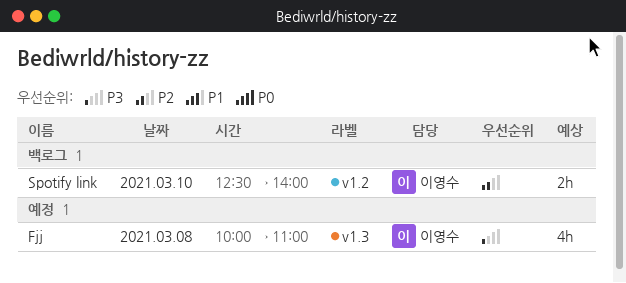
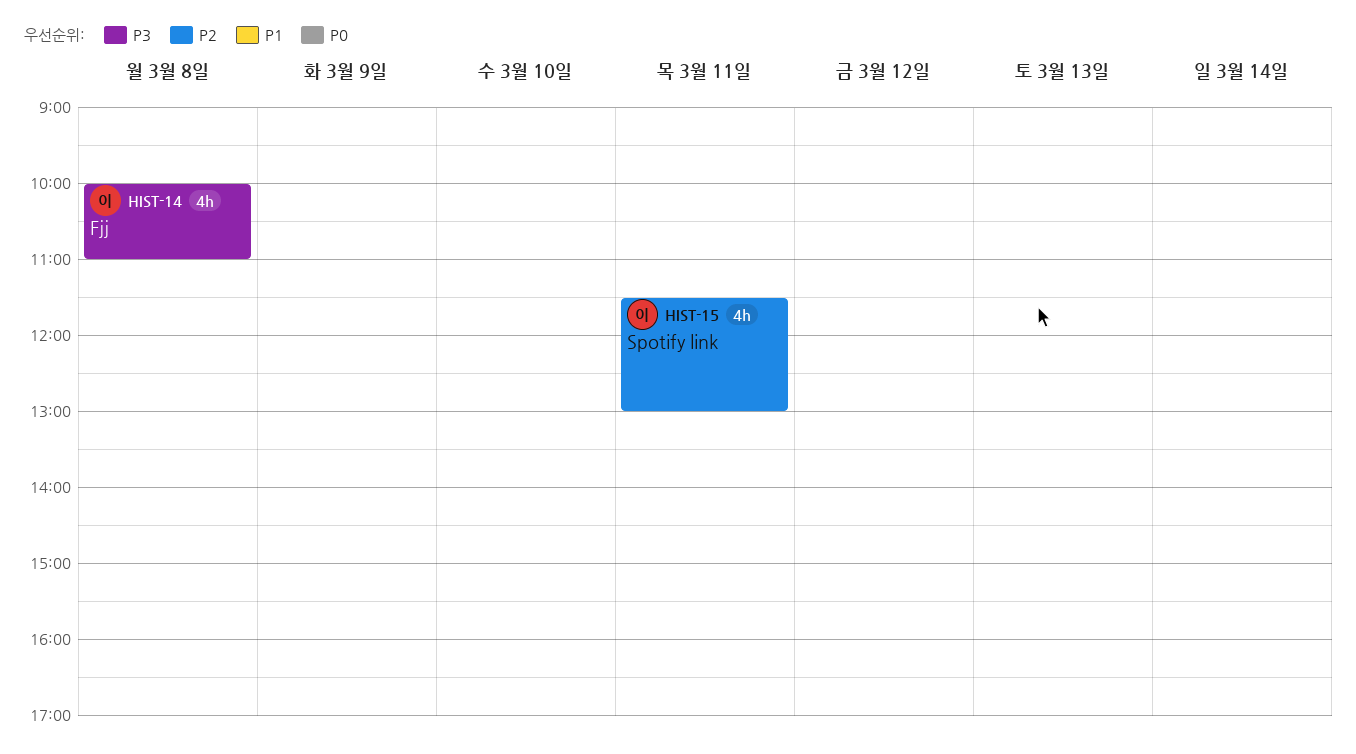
Spotify link, estimate: 2h -> 4h
Spotify link, day: Mar 10 -> Mar 11
Spotify link, begins: 12:30 -> 11:30
Spotify link, ends: 14:00 -> 13:00

